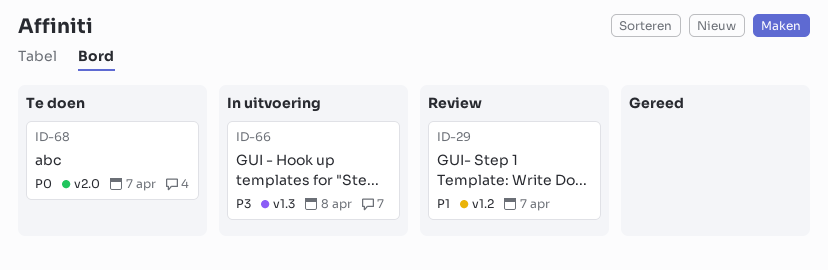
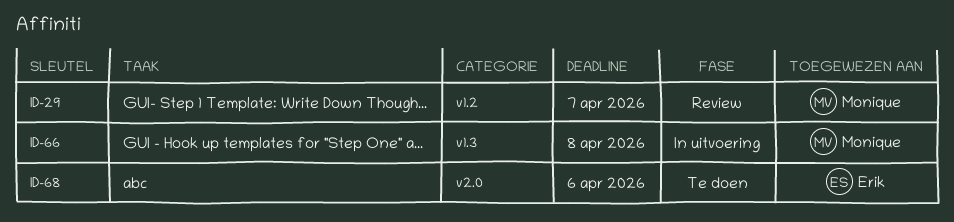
ID-68, due: Apr 7 -> Apr 6

